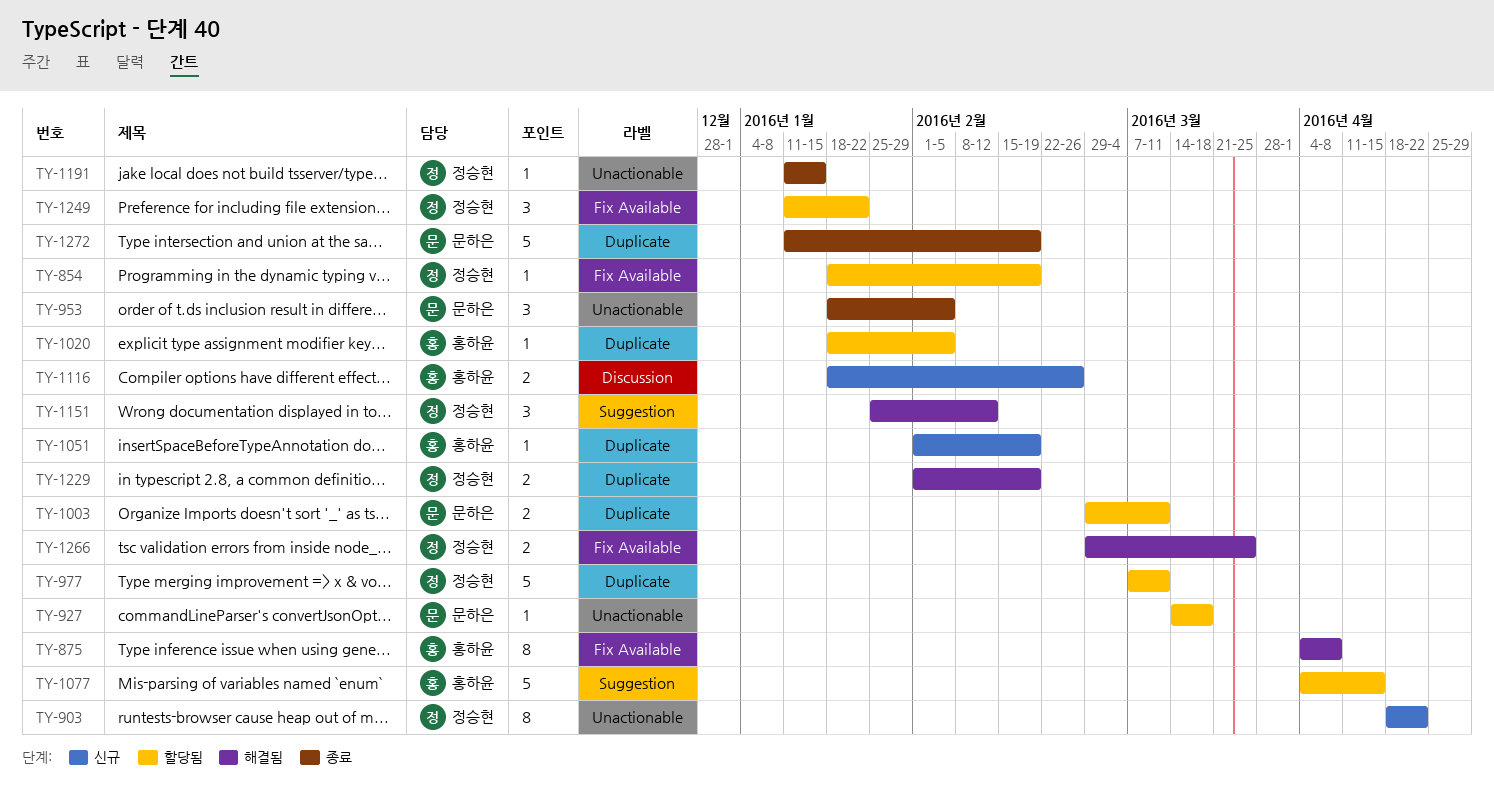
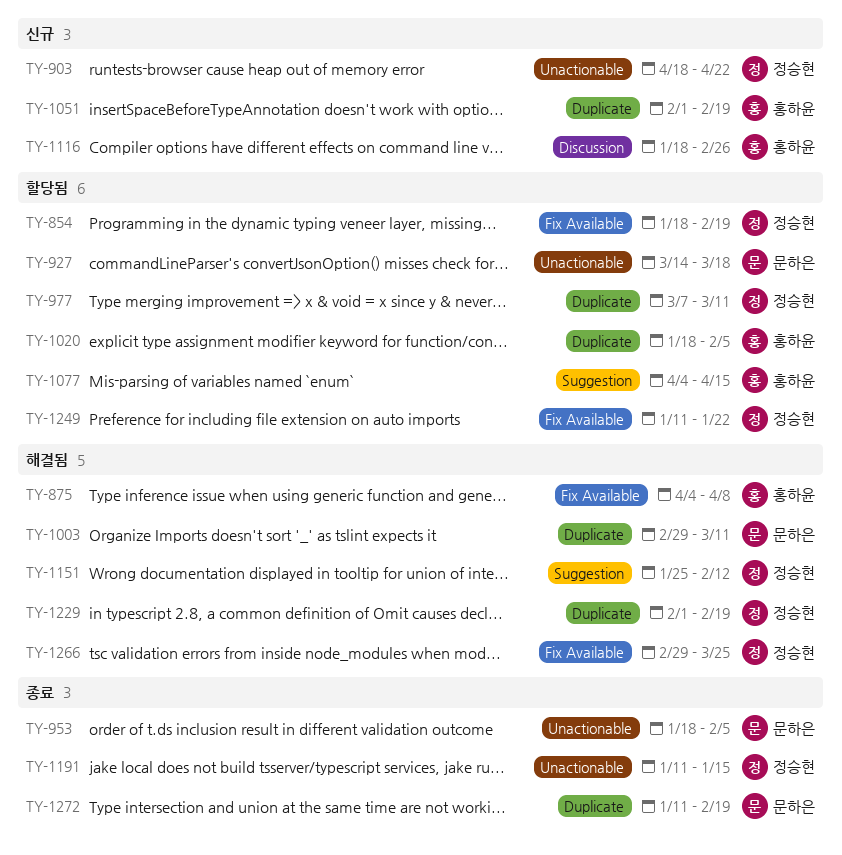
TY-1003, status: 할당됨 -> 해결됨

